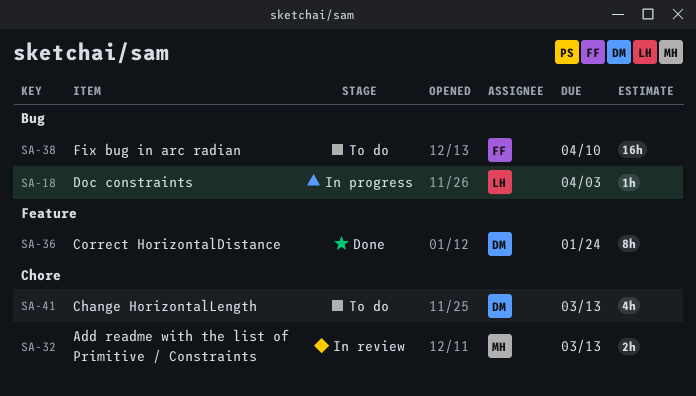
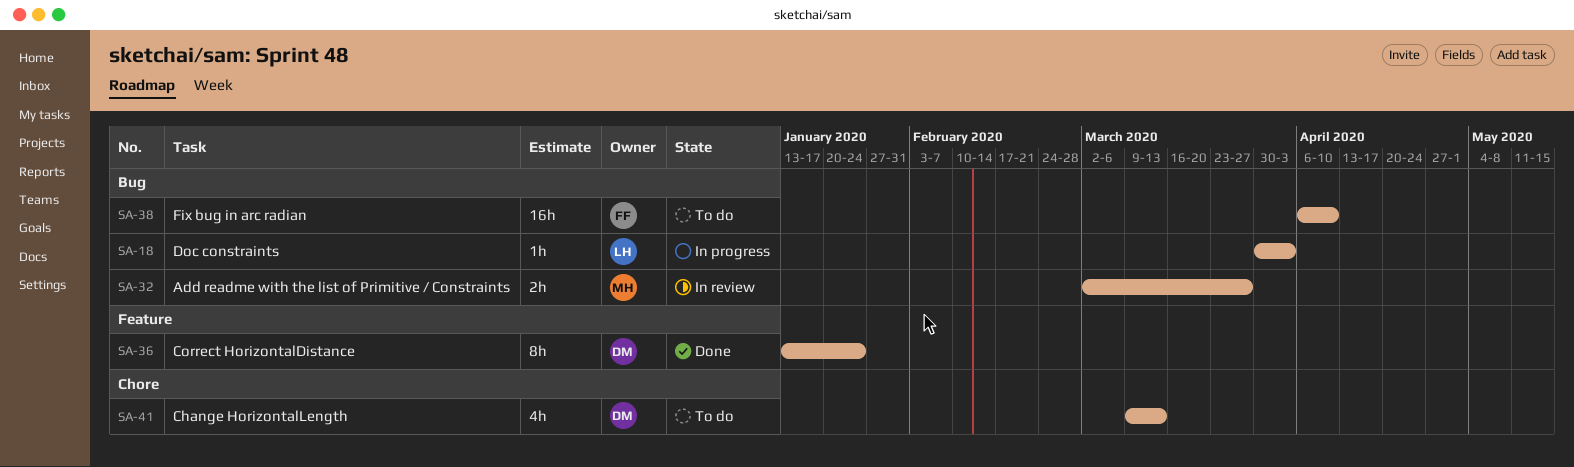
SA-32, label: Chore -> Bug
SA-32, due: Mar 13 -> Mar 27

